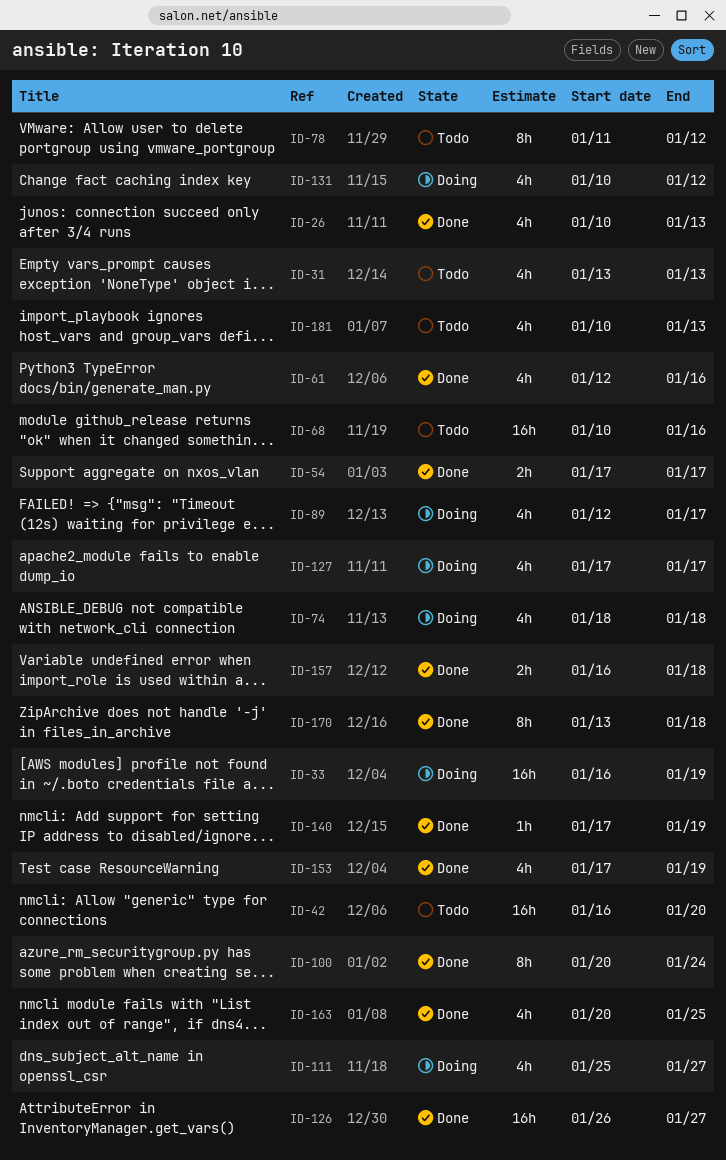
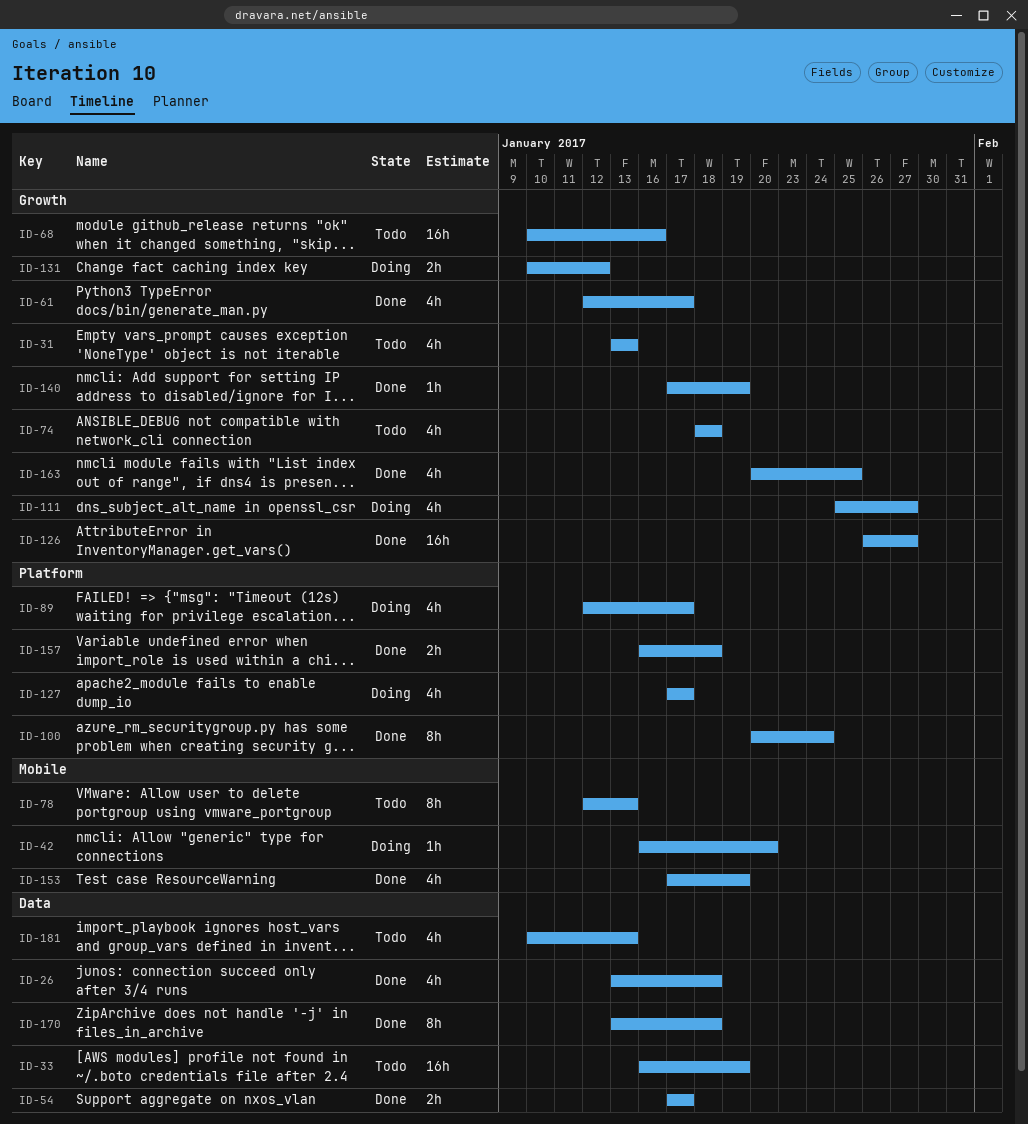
ID-26, start: Jan 10 -> Jan 13
ID-26, due: Jan 13 -> Jan 18
ID-33, status: Doing -> Todo
ID-42, status: Todo -> Doing
ID-42, estimate: 16h -> 1h
ID-61, due: Jan 16 -> Jan 17
ID-74, status: Doing -> Todo
ID-78, start: Jan 11 -> Jan 12
ID-78, due: Jan 12 -> Jan 13
ID-131, estimate: 4h -> 2h

